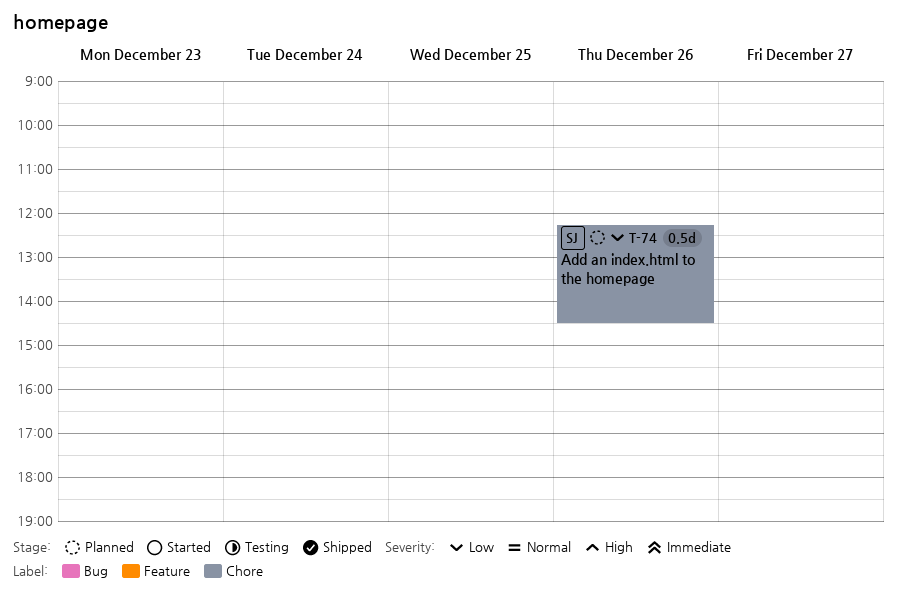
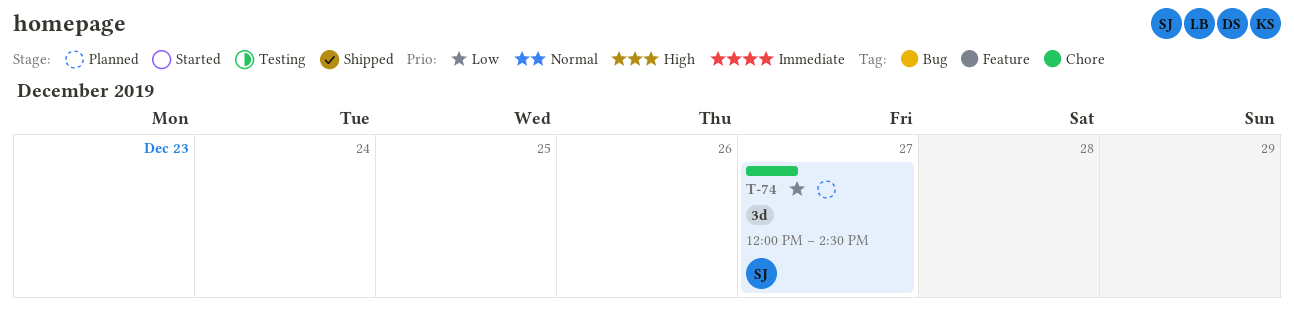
T-74, estimate: 0.5d -> 3d
T-74, day: Dec 26 -> Dec 27
T-74, begins: 12:15 -> 12:00

